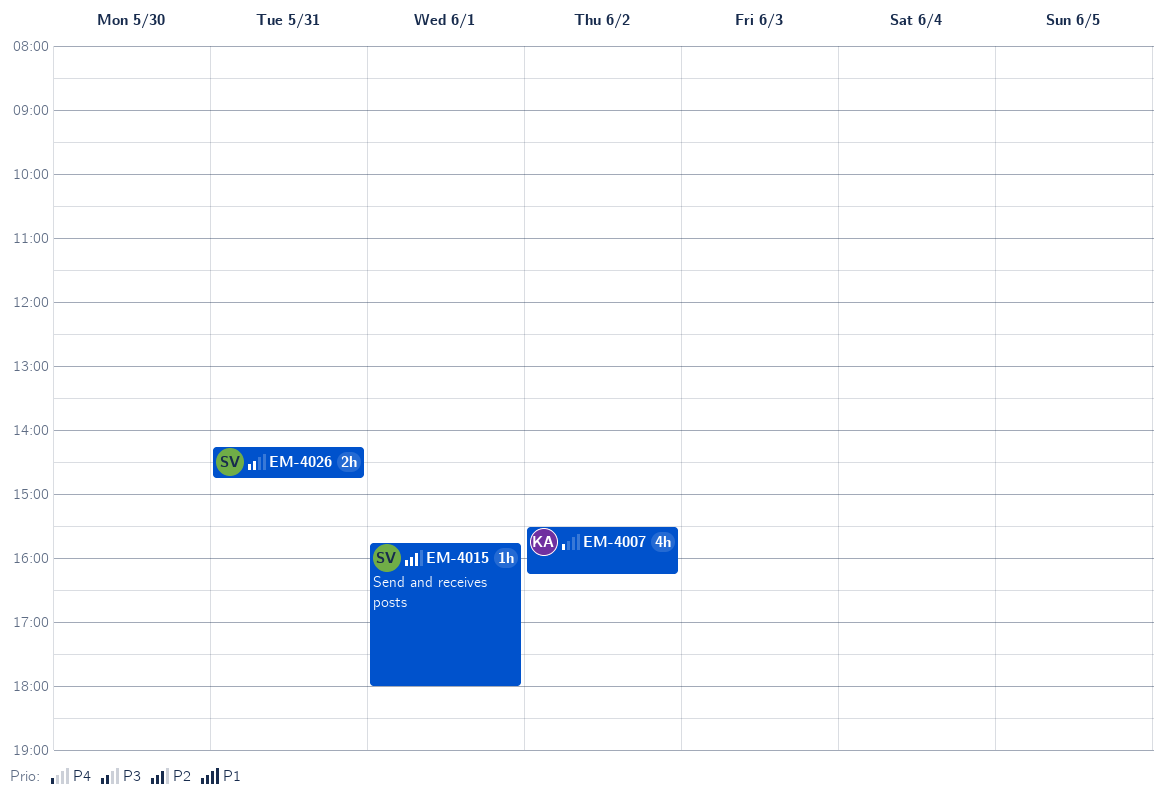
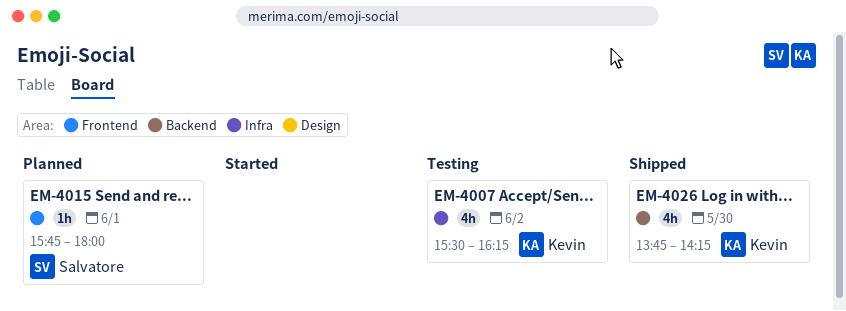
EM-4026, owner: Salvatore -> Kevin
EM-4026, estimate: 2h -> 4h
EM-4026, day: May 31 -> May 30
EM-4026, begins: 14:15 -> 13:45
EM-4026, ends: 14:45 -> 14:15

